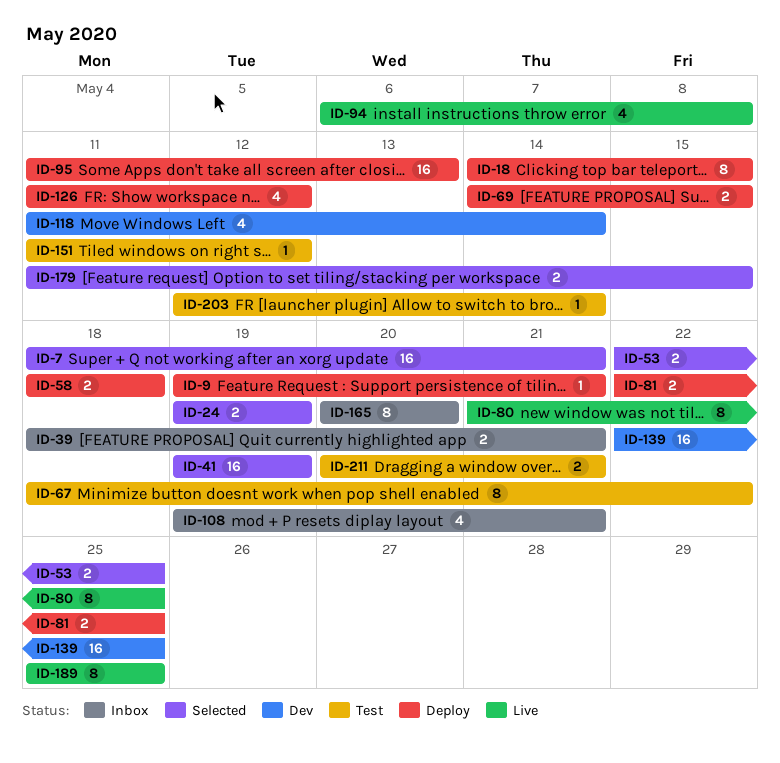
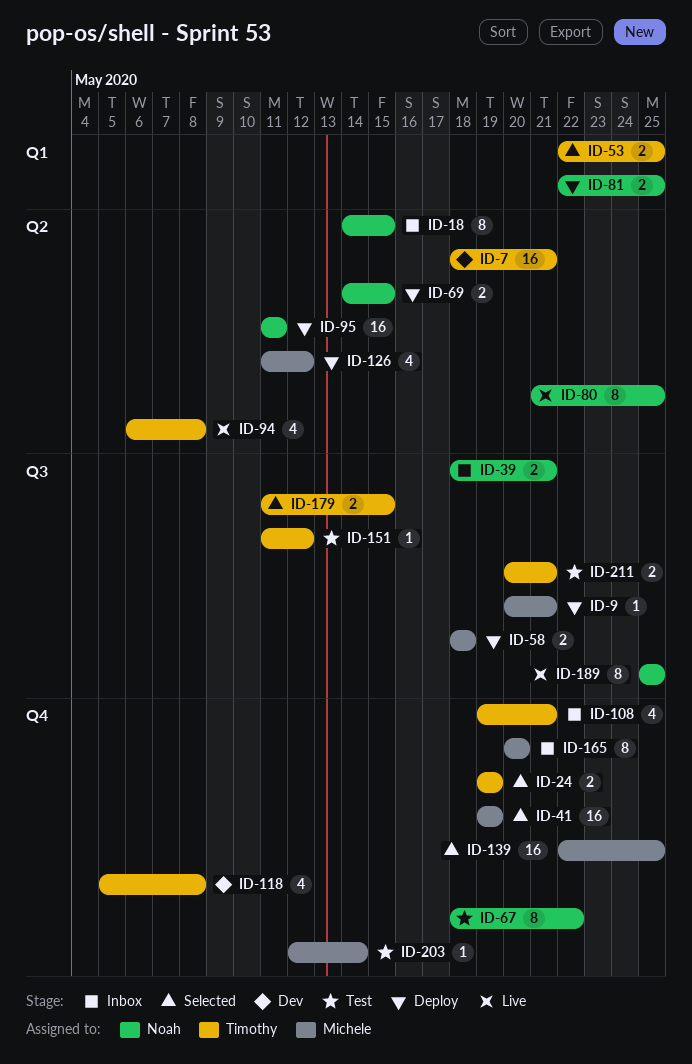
ID-7, status: Selected -> Dev
ID-9, start: May 19 -> May 20
ID-18, status: Deploy -> Inbox
ID-95, due: May 13 -> May 11
ID-118, start: May 11 -> May 5
ID-118, due: May 14 -> May 8
ID-139, status: Dev -> Selected

